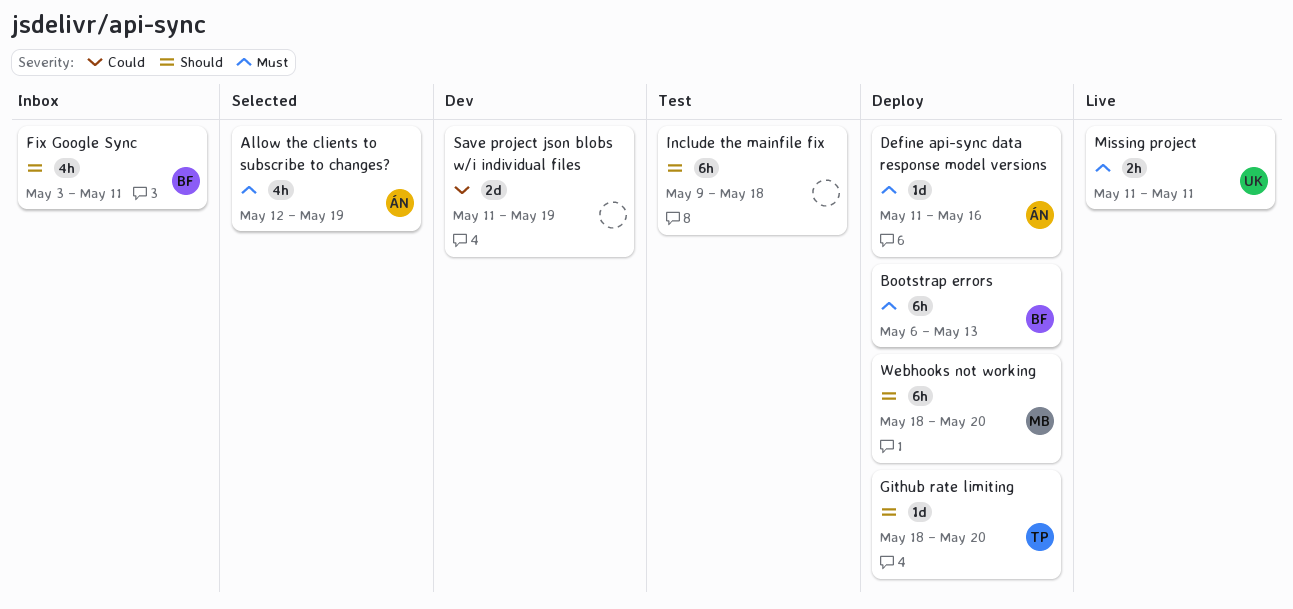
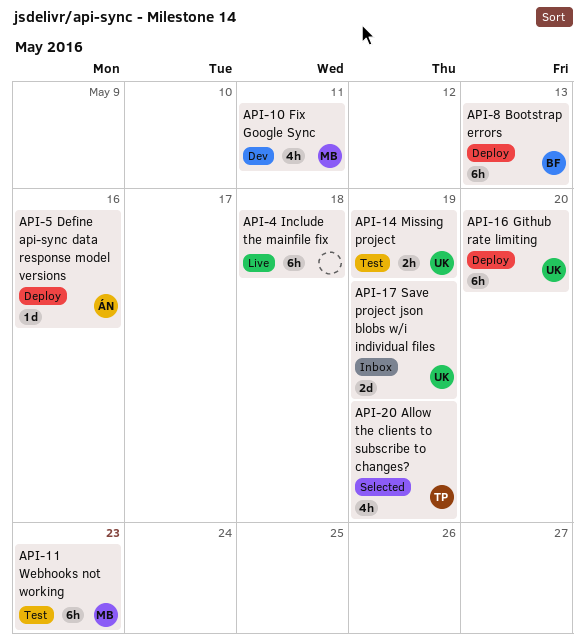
Allow the clients to subscribe to changes?, owner: ÁN -> TP
Fix Google Sync, status: Inbox -> Dev
Fix Google Sync, owner: BF -> MB
Github rate limiting, owner: TP -> UK
Github rate limiting, estimate: 1d -> 6h
Include the mainfile fix, status: Test -> Live
Missing project, status: Live -> Test
Missing project, due: May 11 -> May 19
Save project json blobs w/i individual files, status: Dev -> Inbox
Save project json blobs w/i individual files, owner: none -> UK
Webhooks not working, status: Deploy -> Test
Webhooks not working, due: May 20 -> May 23

